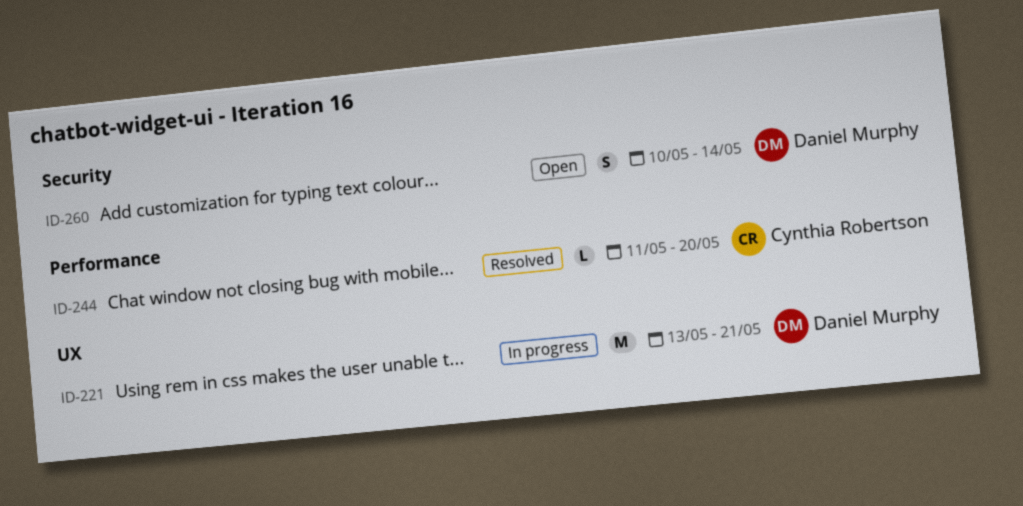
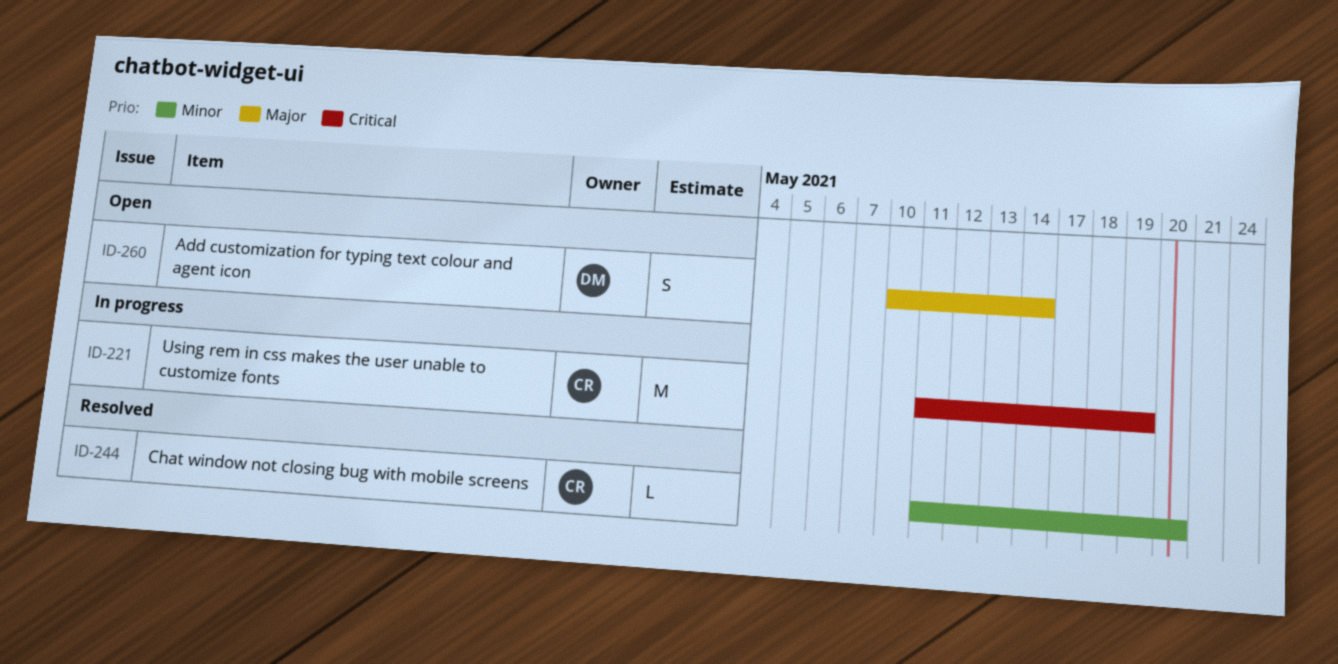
ID-221, owner: Daniel Murphy -> Cynthia Robertson
ID-221, start: May 13 -> May 11
ID-221, due: May 21 -> May 19

